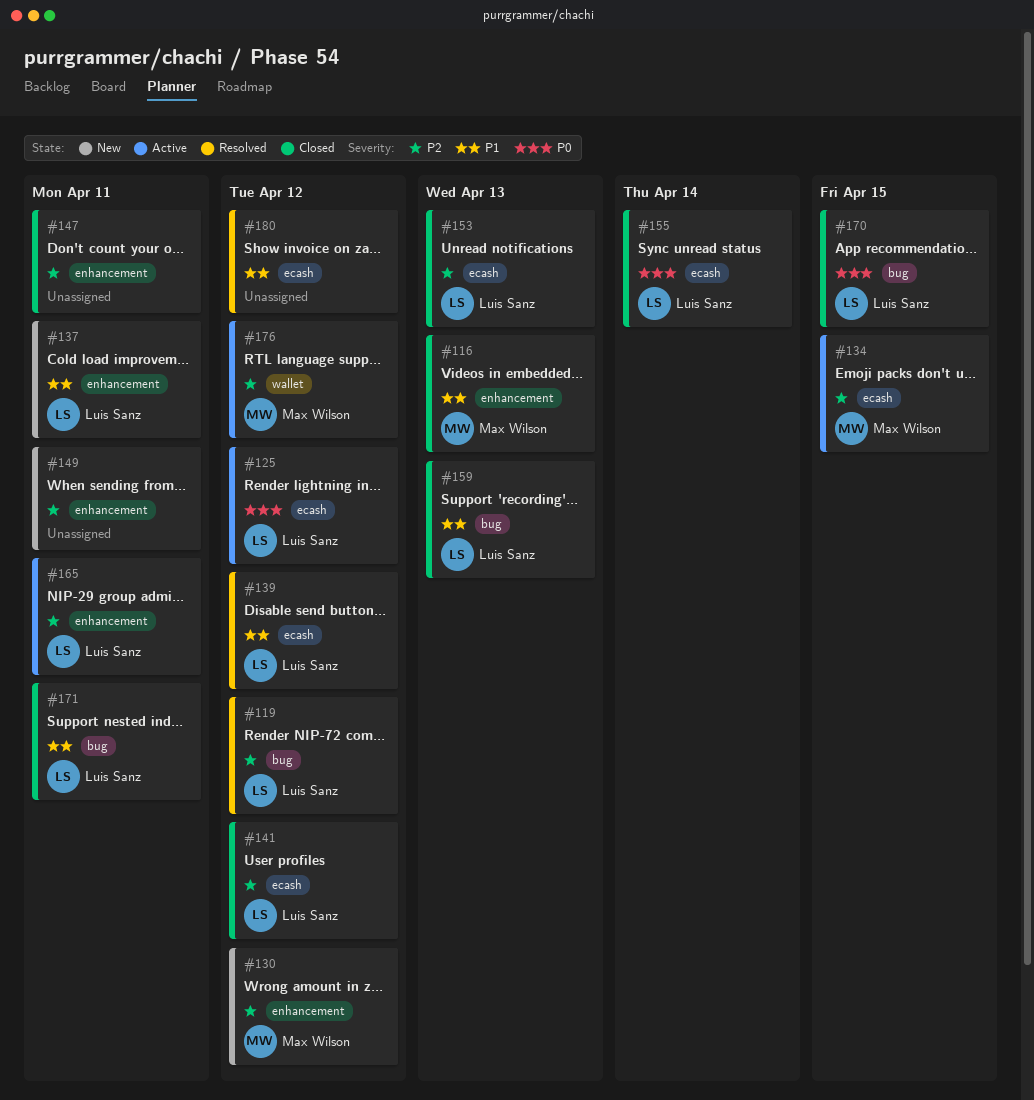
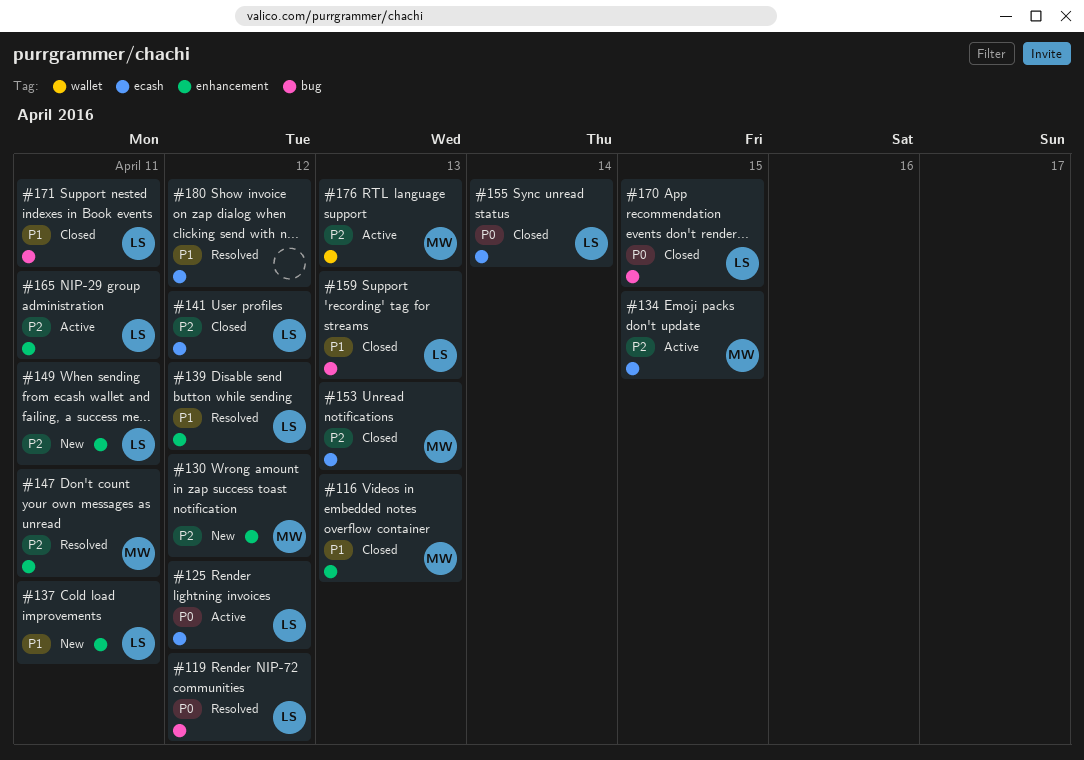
#119, priority: P2 -> P0
#139, label: ecash -> enhancement
#147, status: Closed -> Resolved
#147, owner: none -> Max Wilson
#149, owner: none -> Luis Sanz
#153, owner: Luis Sanz -> Max Wilson
#176, due: Apr 12 -> Apr 13

